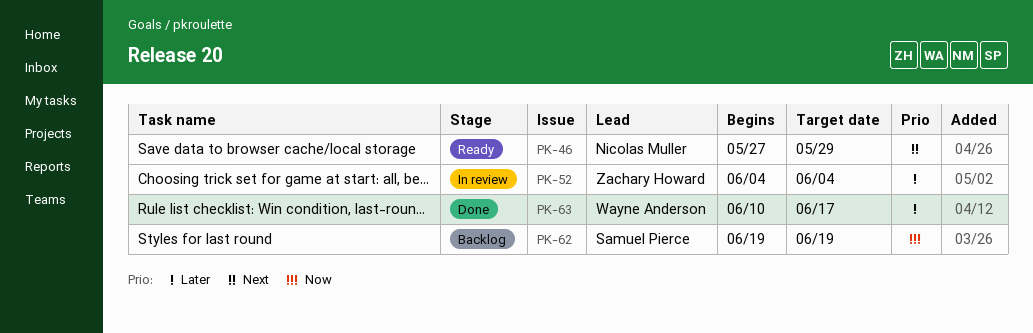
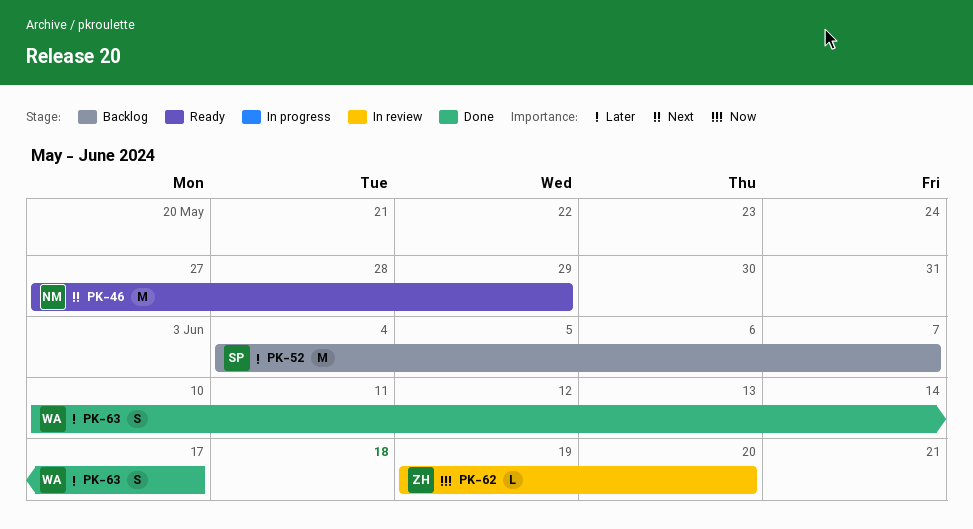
PK-52, status: In review -> Backlog
PK-52, owner: Zachary Howard -> Samuel Pierce
PK-52, due: Jun 4 -> Jun 7
PK-62, status: Backlog -> In review
PK-62, owner: Samuel Pierce -> Zachary Howard
PK-62, due: Jun 19 -> Jun 20

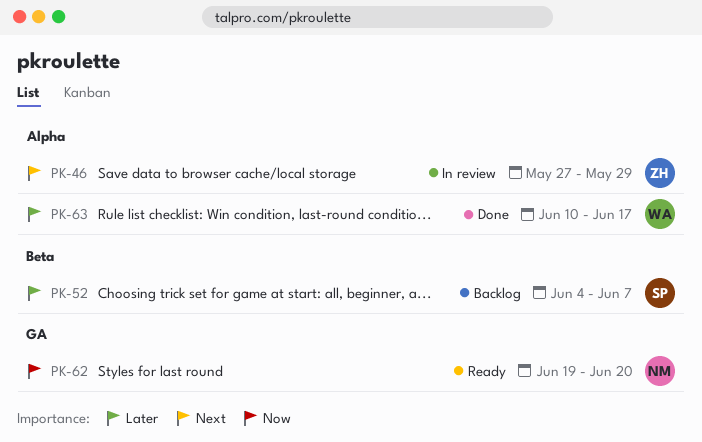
PK-46, status: Ready -> In review
PK-46, owner: NM -> ZH
PK-62, status: In review -> Ready
PK-62, owner: ZH -> NM

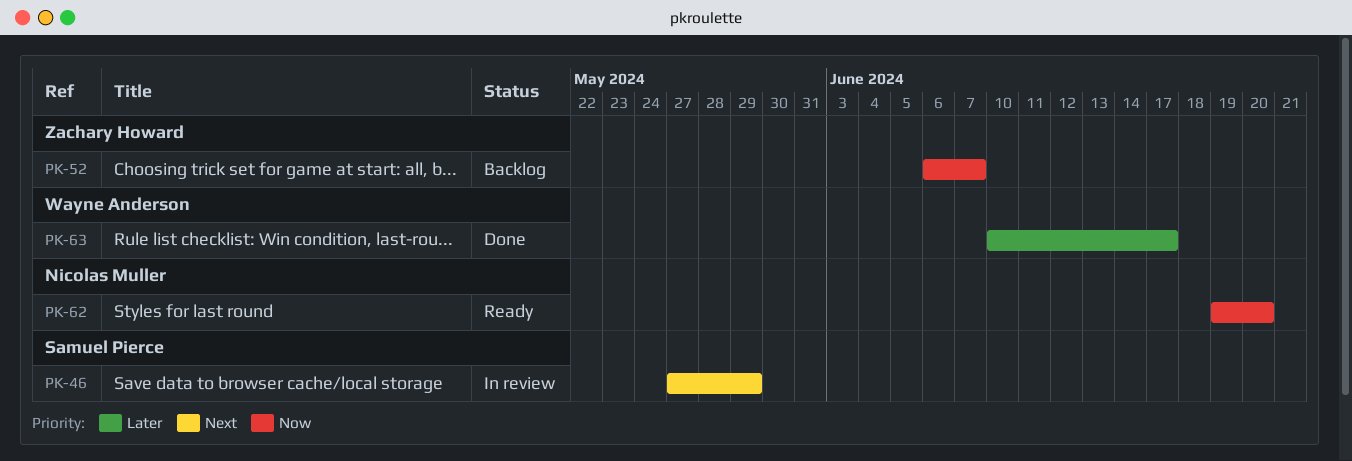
PK-46, owner: Zachary Howard -> Samuel Pierce
PK-52, owner: Samuel Pierce -> Zachary Howard
PK-52, priority: Later -> Now
PK-52, start: Jun 4 -> Jun 6

